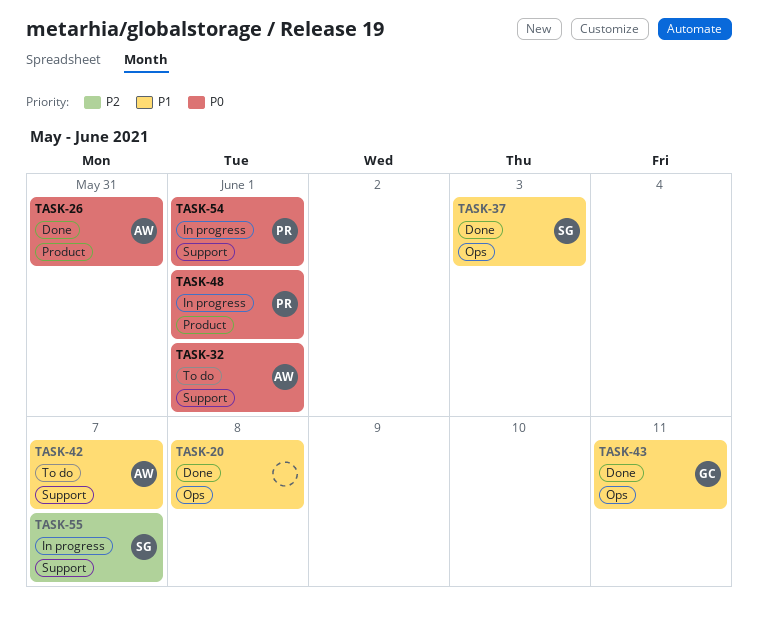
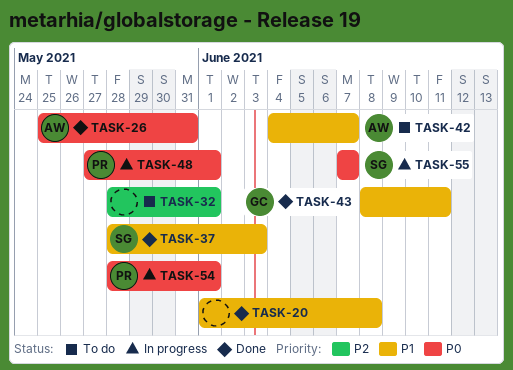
TASK-32, owner: AW -> none
TASK-32, priority: P0 -> P2
TASK-55, priority: P2 -> P0

